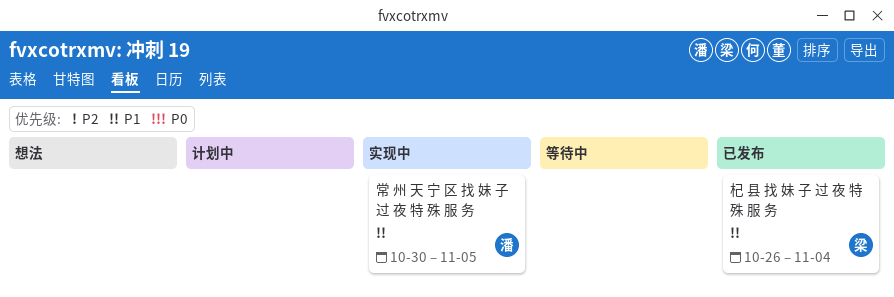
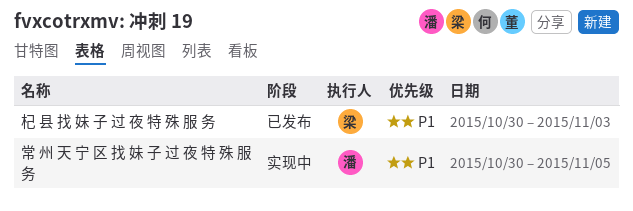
杞 县 找 妹 子 过 夜 特 殊 服 务, start: Oct 26 -> Oct 30
杞 县 找 妹 子 过 夜 特 殊 服 务, due: Nov 4 -> Nov 3

